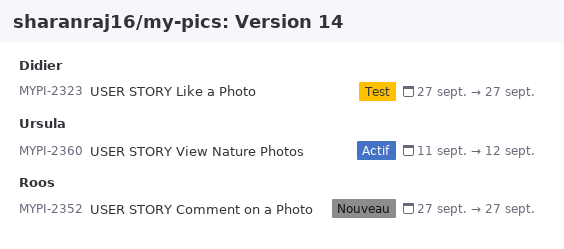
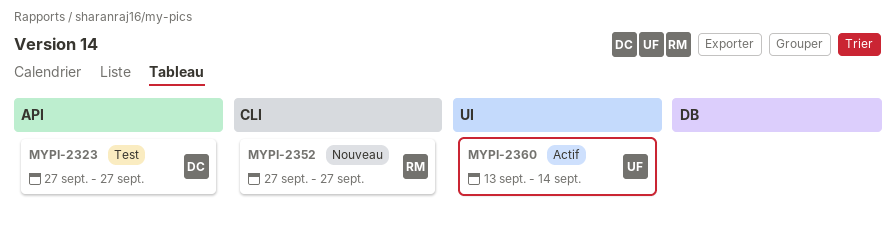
MYPI-2360, start: Sep 11 -> Sep 13
MYPI-2360, due: Sep 12 -> Sep 14

